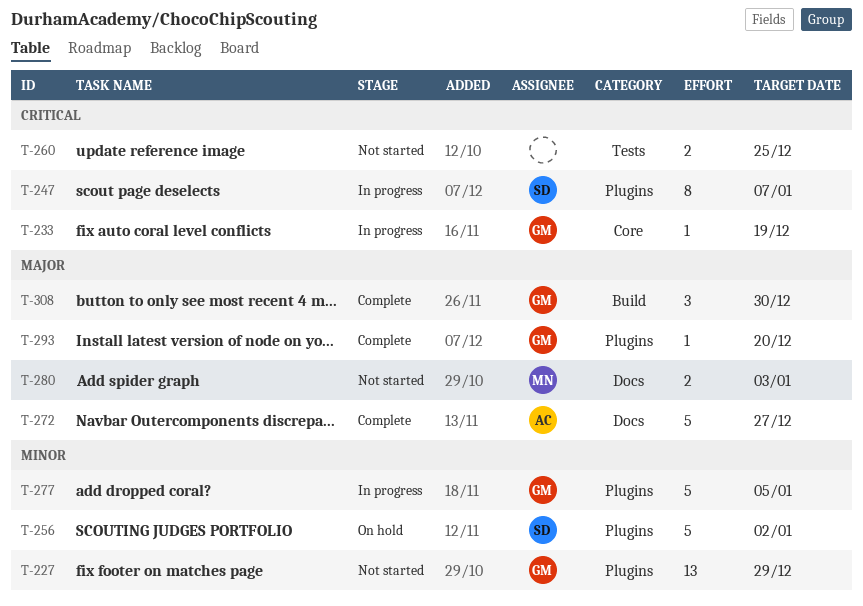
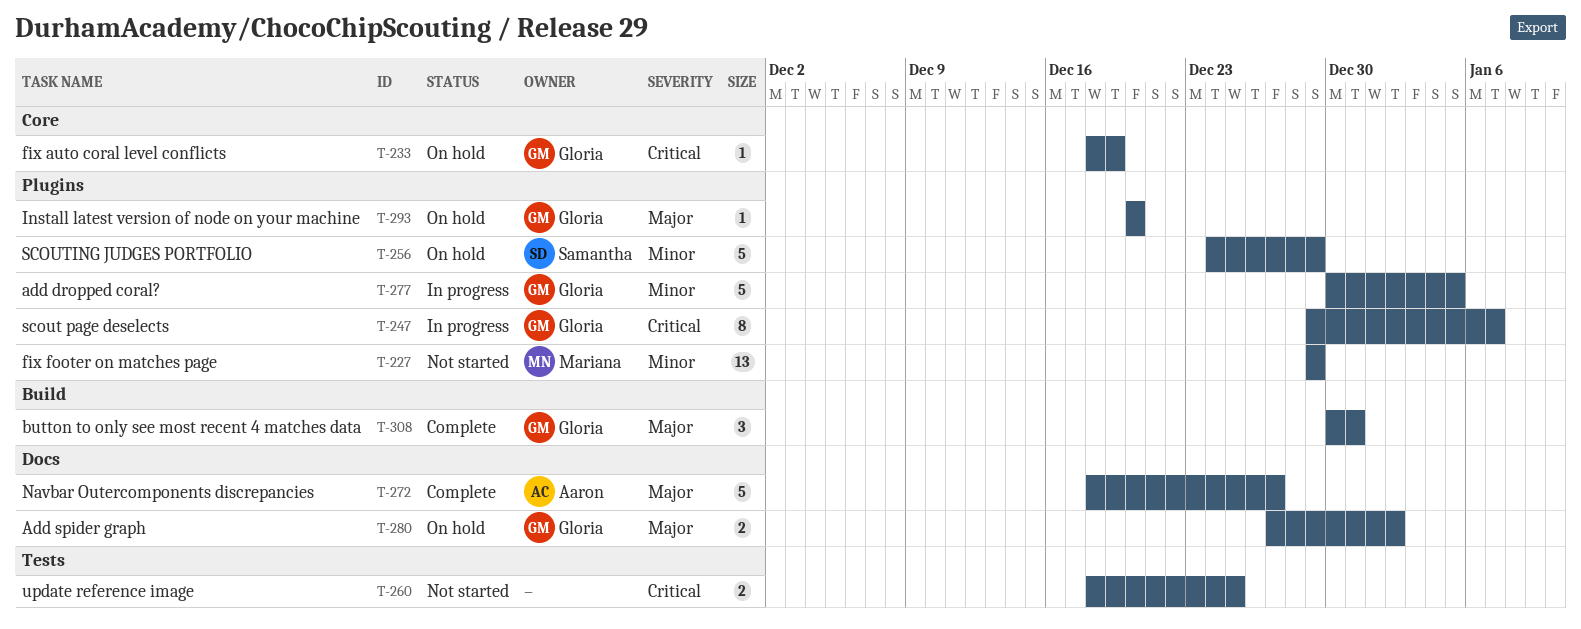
T-227, owner: Gloria -> Mariana
T-233, status: In progress -> On hold
T-247, owner: Samantha -> Gloria
T-256, due: Jan 2 -> Dec 29
T-280, status: Not started -> On hold
T-280, owner: Mariana -> Gloria
T-280, due: Jan 3 -> Jan 2
T-293, status: Complete -> On hold
T-308, due: Dec 30 -> Dec 31

